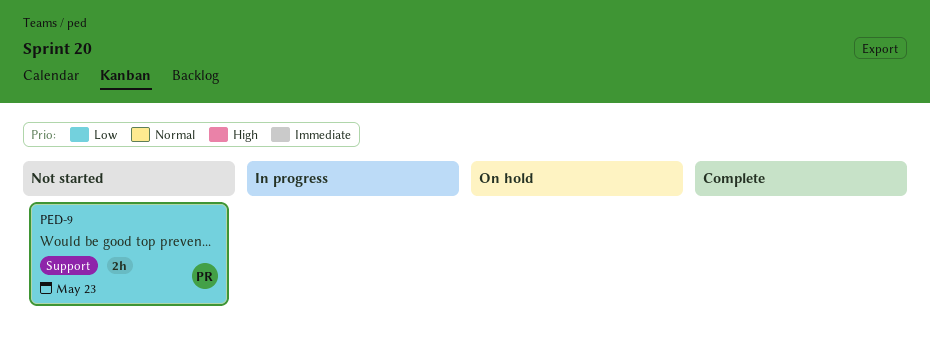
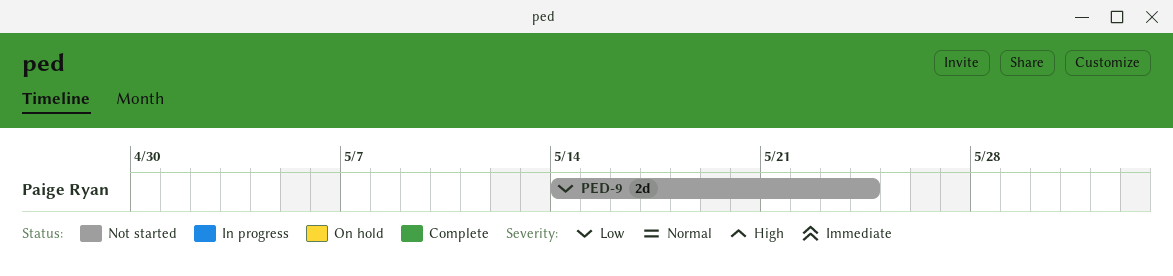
PED-9, estimate: 2h -> 2d
PED-9, due: May 23 -> May 24

